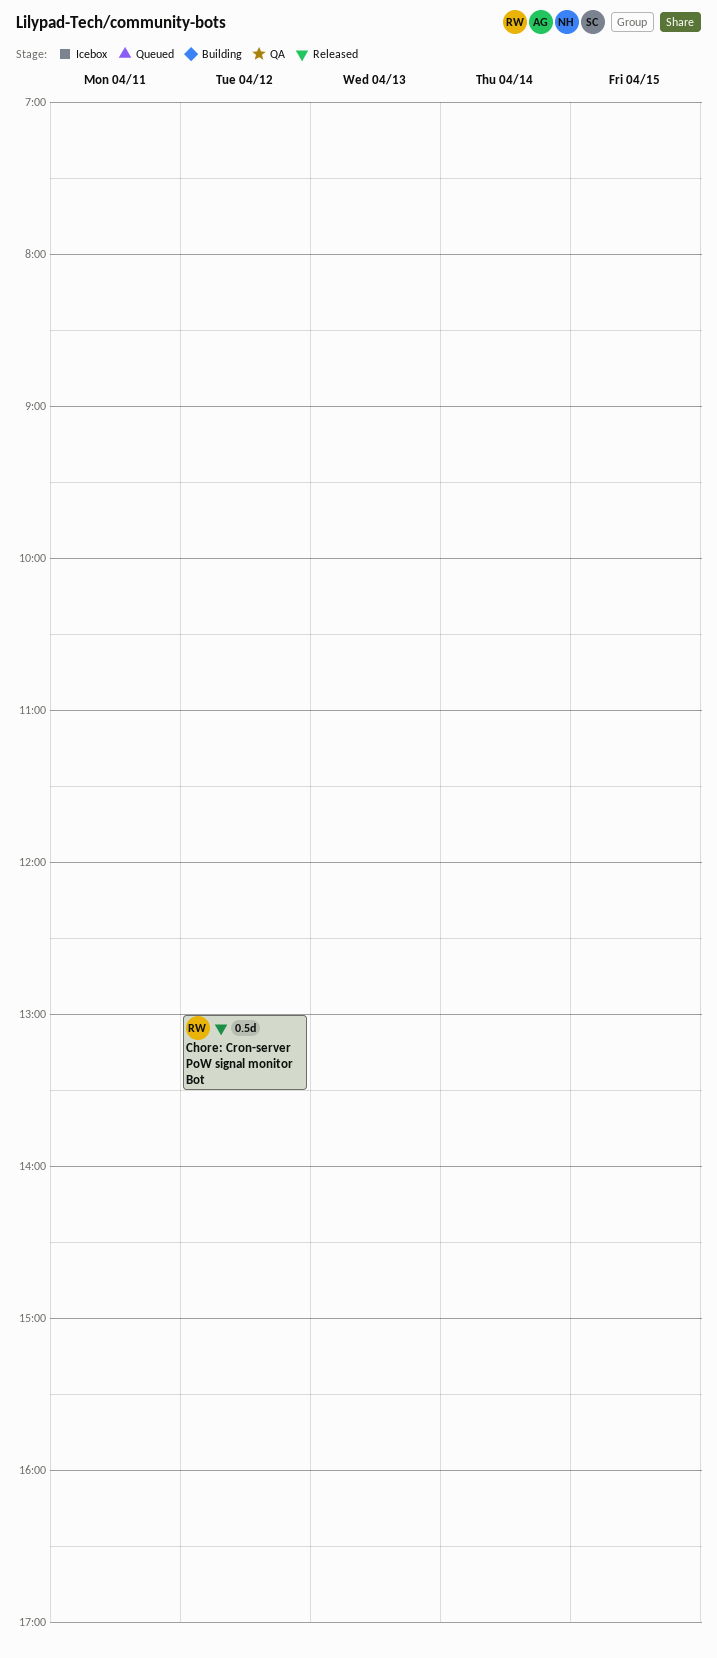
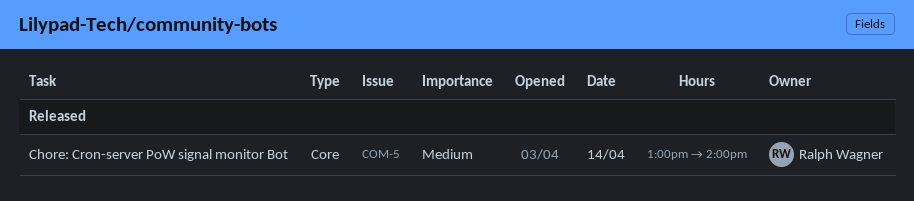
Chore: Cron-server PoW signal monitor Bot, day: Apr 12 -> Apr 14
Chore: Cron-server PoW signal monitor Bot, ends: 13:30 -> 14:00

